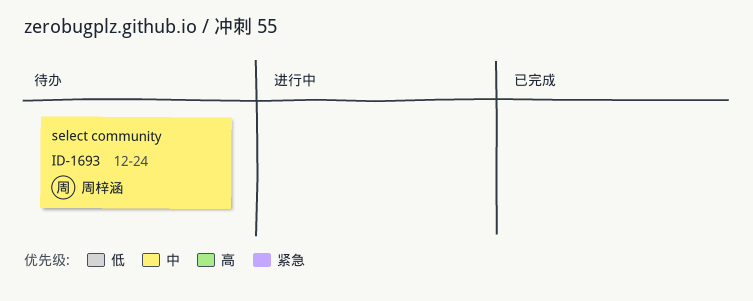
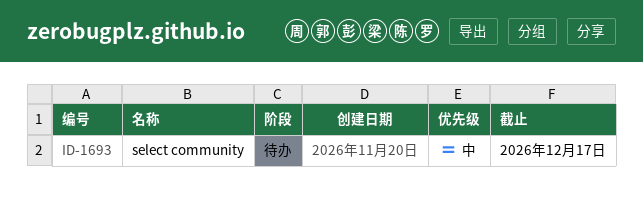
ID-1693, due: Dec 24 -> Dec 17

